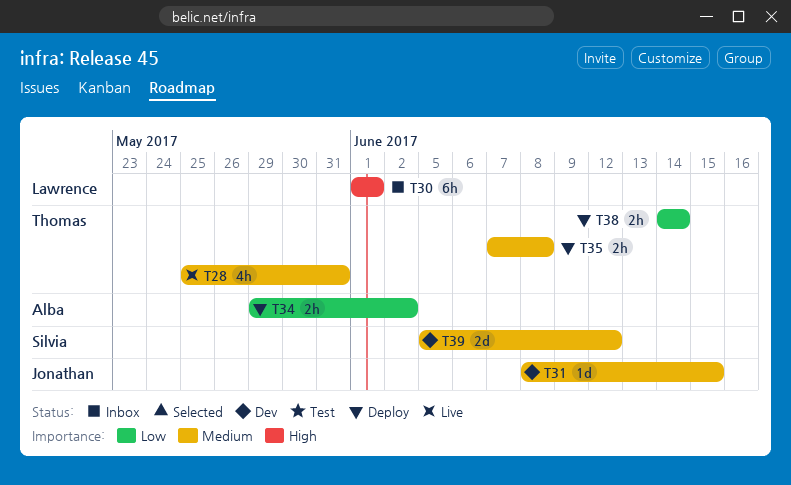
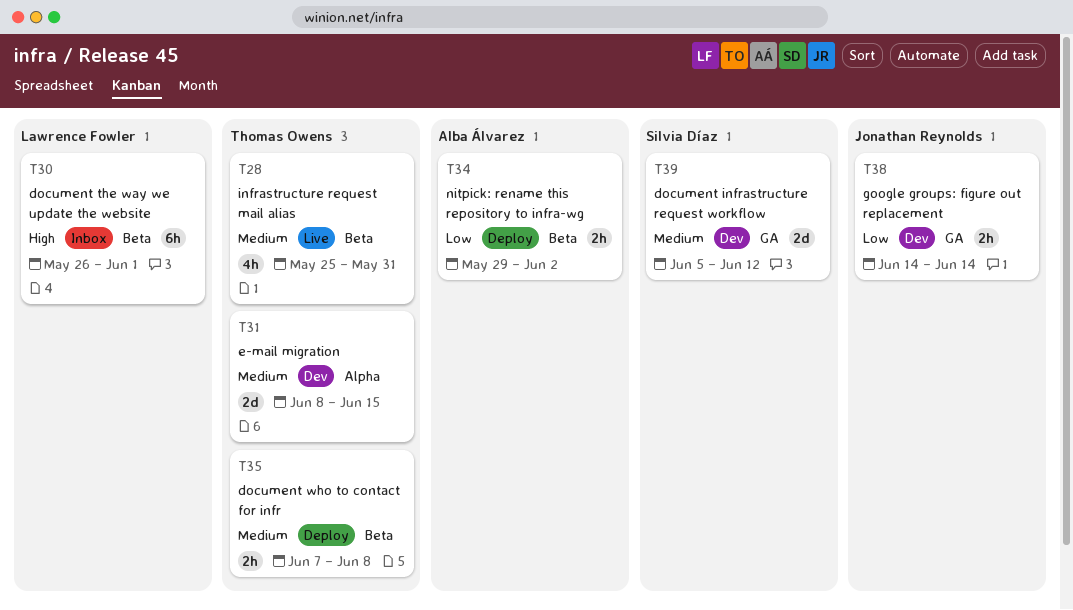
T30, start: Jun 1 -> May 26
T31, owner: Jonathan Reynolds -> Thomas Owens
T31, estimate: 1d -> 2d
T38, status: Deploy -> Dev
T38, owner: Thomas Owens -> Jonathan Reynolds

